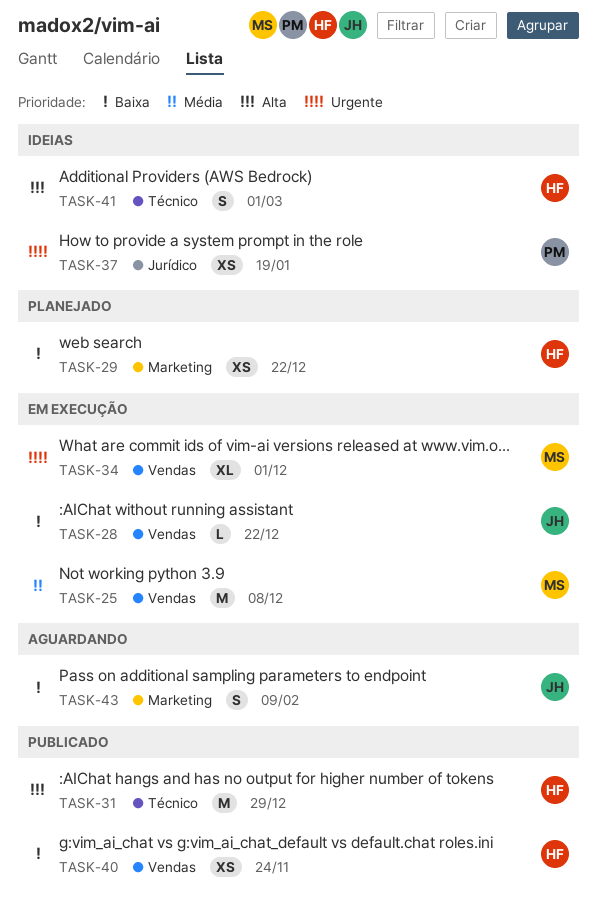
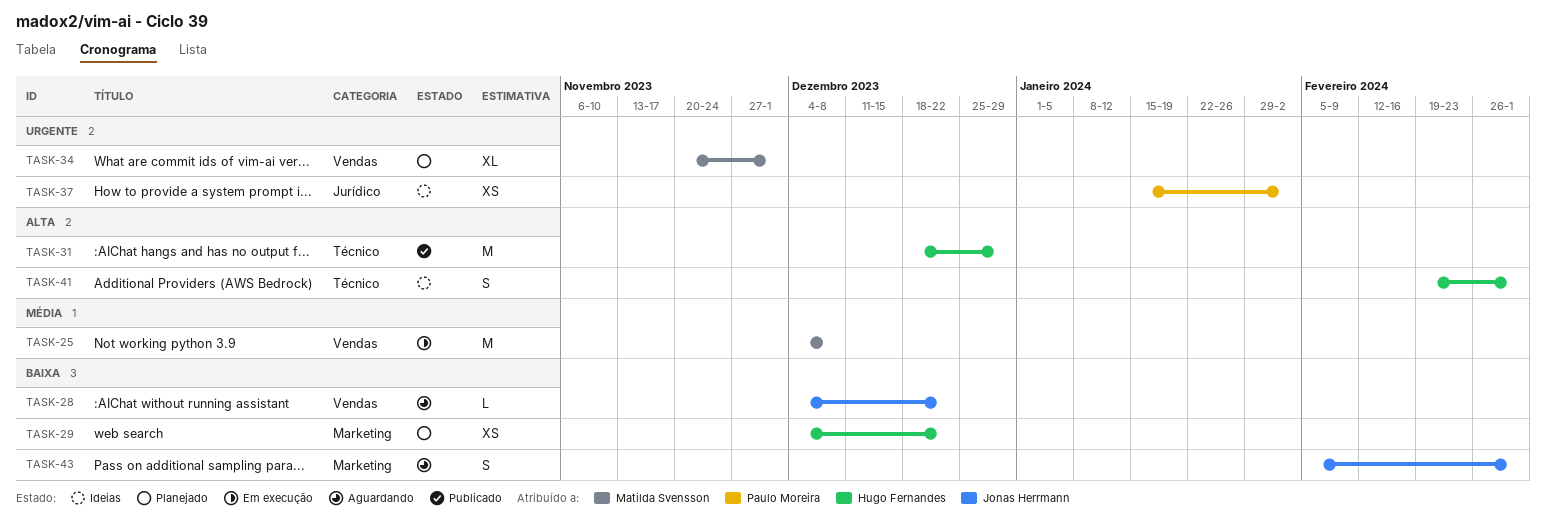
TASK-28, status: Em execução -> Aguardando
TASK-34, status: Em execução -> Planejado
TASK-37, due: Jan 19 -> Feb 2
TASK-40: present -> none
TASK-43, due: Feb 9 -> Mar 1

